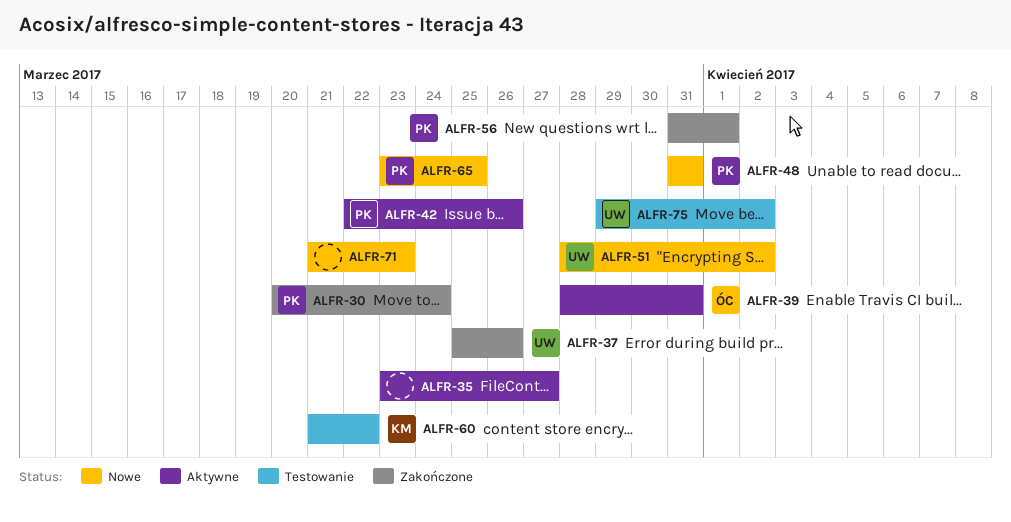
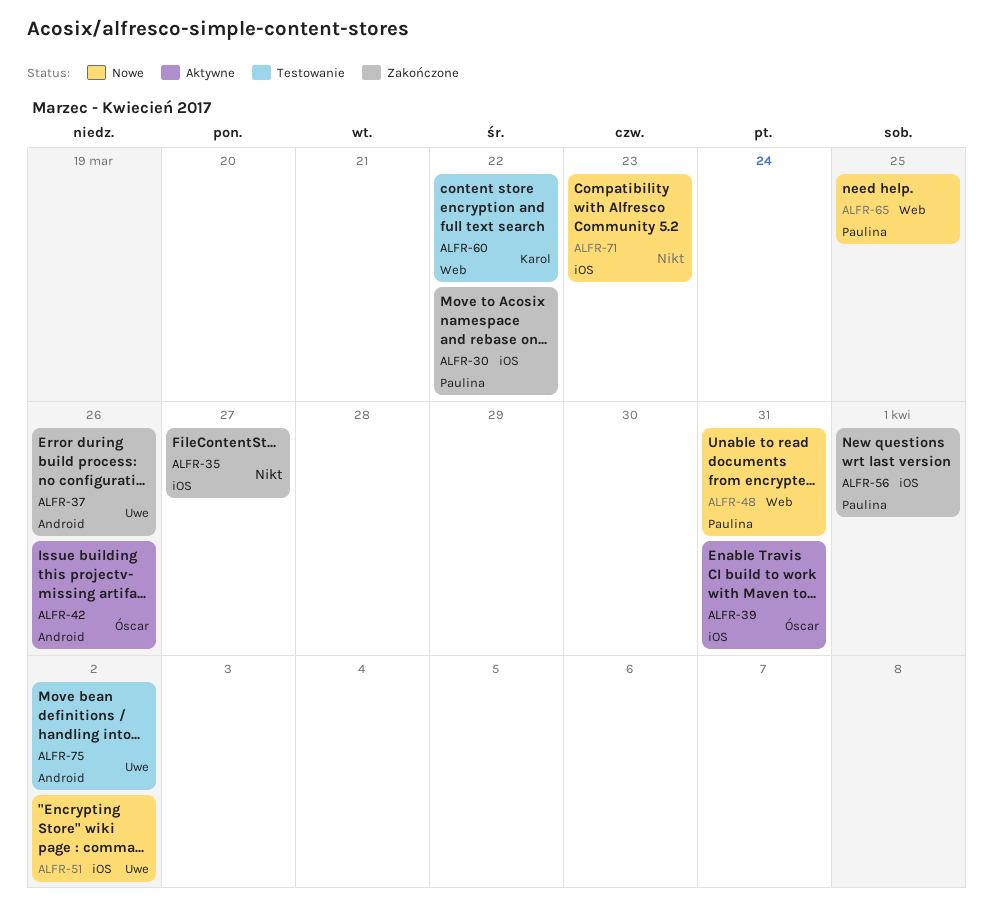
ALFR-30, due: Mar 24 -> Mar 22
ALFR-35, status: Aktywne -> Zakończone
ALFR-42, owner: Paulina -> Óscar

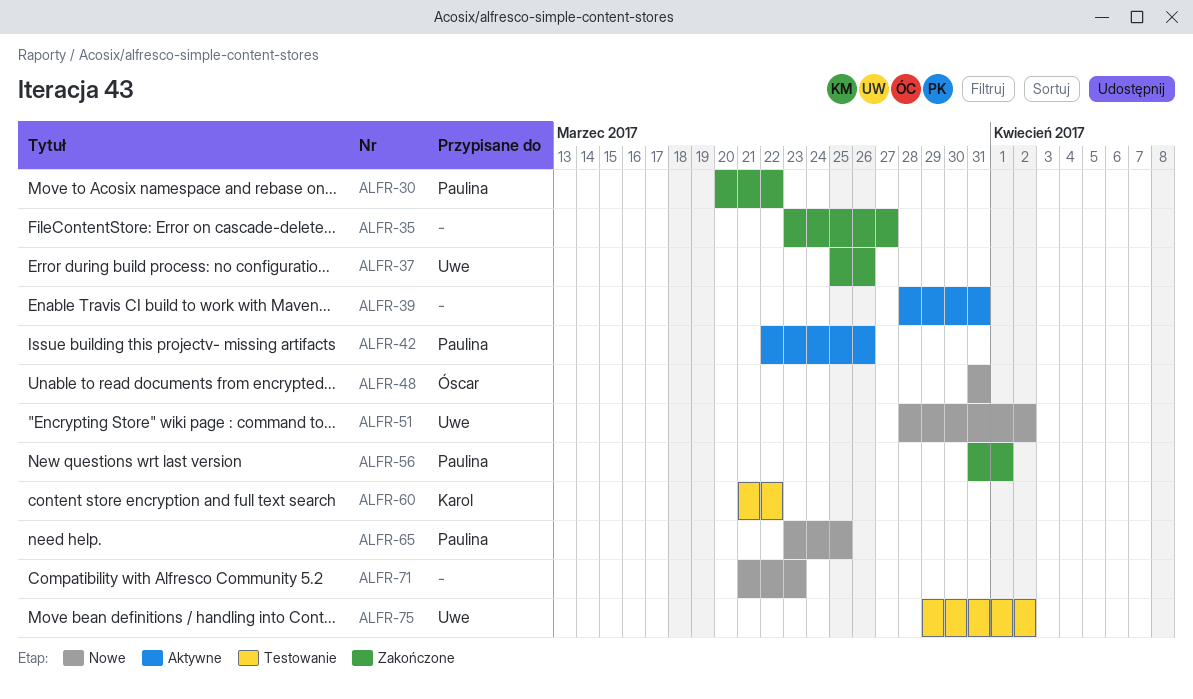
ALFR-39, owner: Óscar -> none
ALFR-42, owner: Óscar -> Paulina
ALFR-48, owner: Paulina -> Óscar

